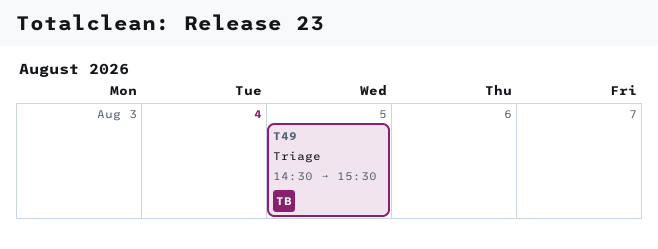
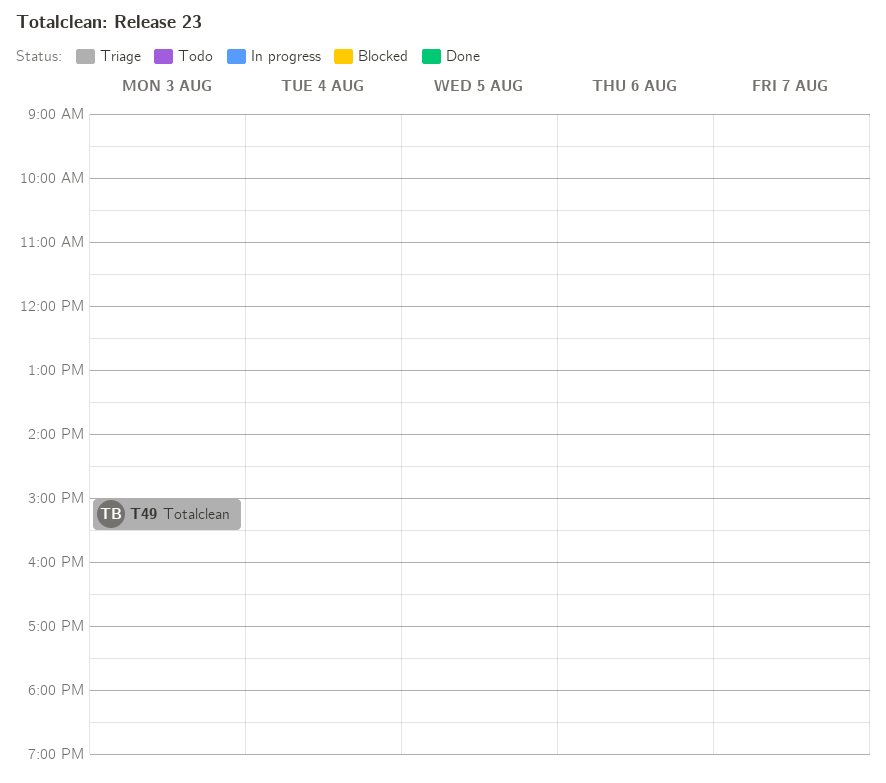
T49, day: Aug 5 -> Aug 3
T49, begins: 14:30 -> 15:00

